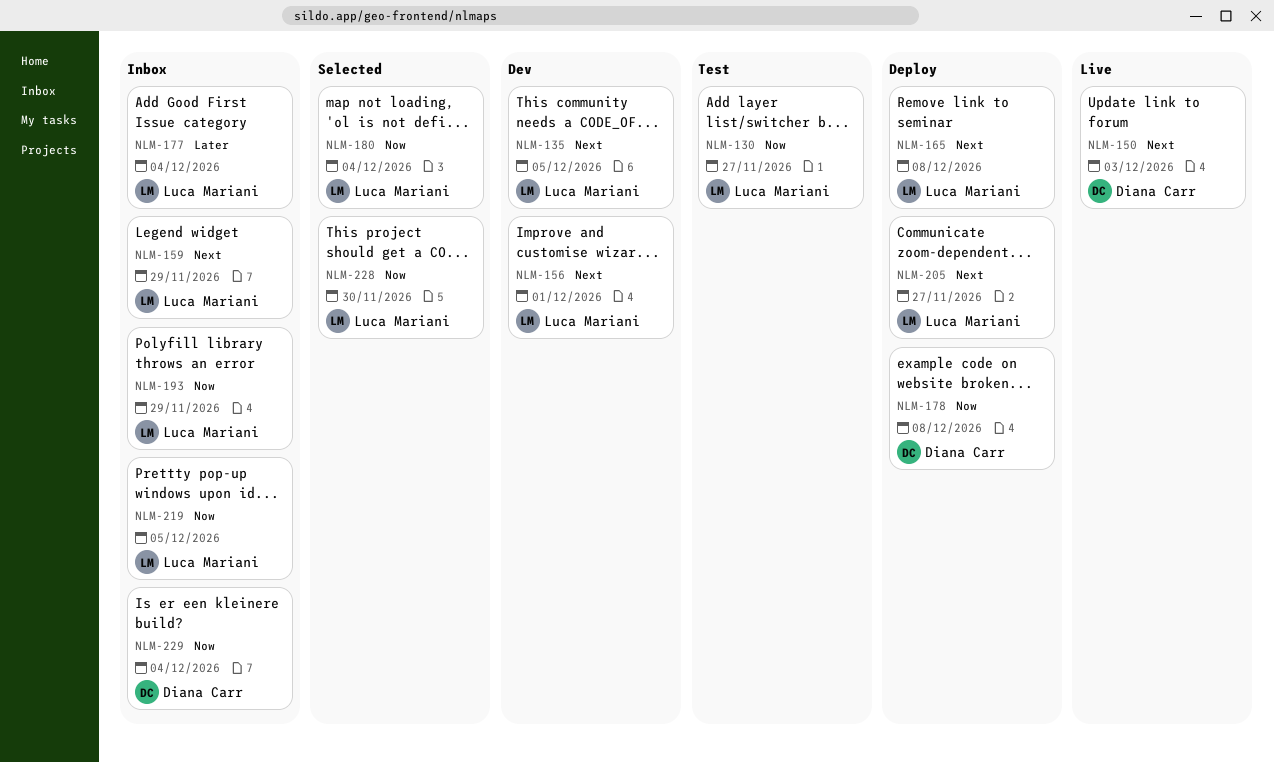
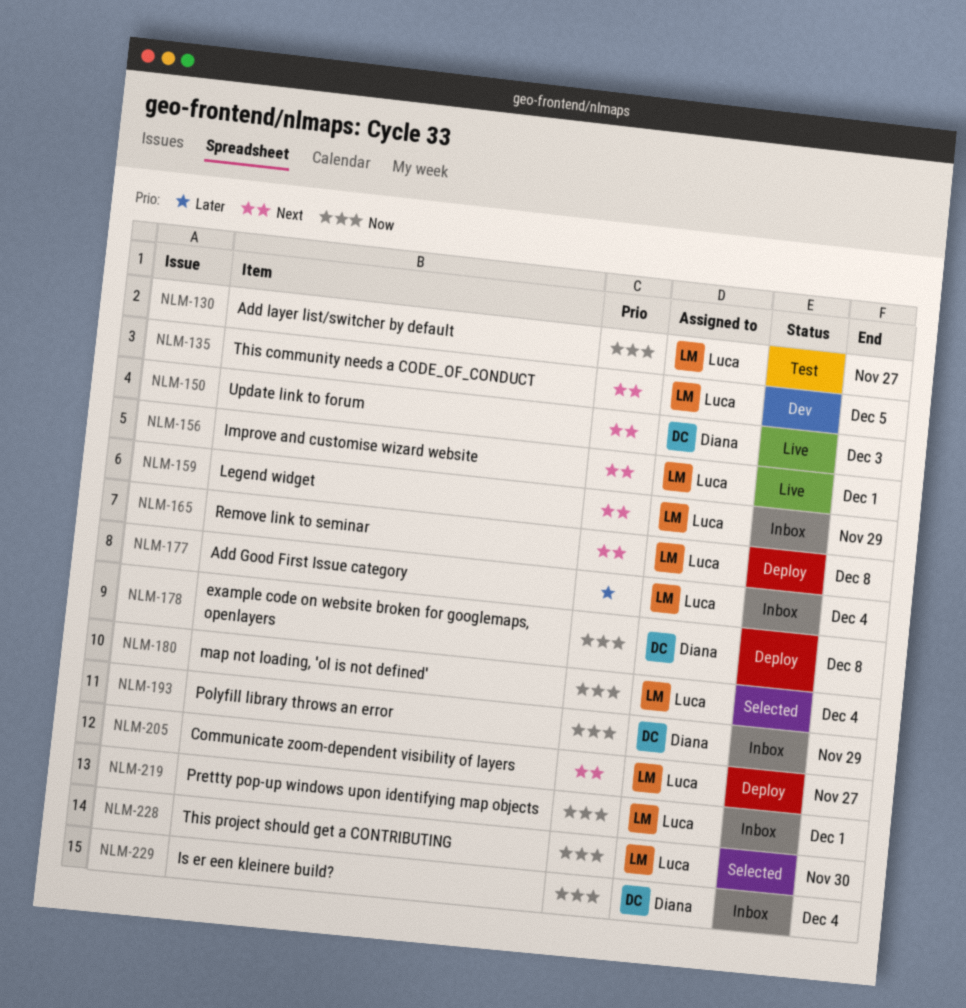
NLM-156, status: Dev -> Live
NLM-193, owner: Luca Mariani -> Diana Carr
NLM-219, due: Dec 5 -> Dec 1

